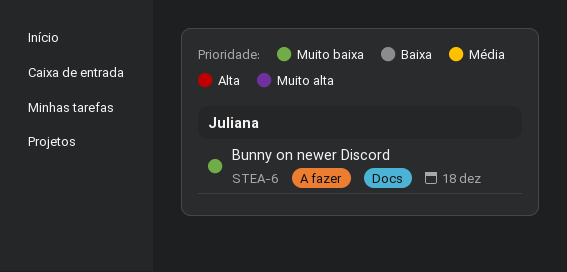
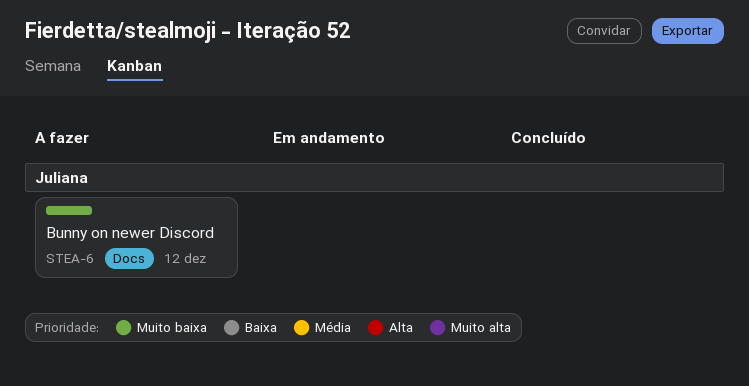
STEA-6, due: Dec 18 -> Dec 12

